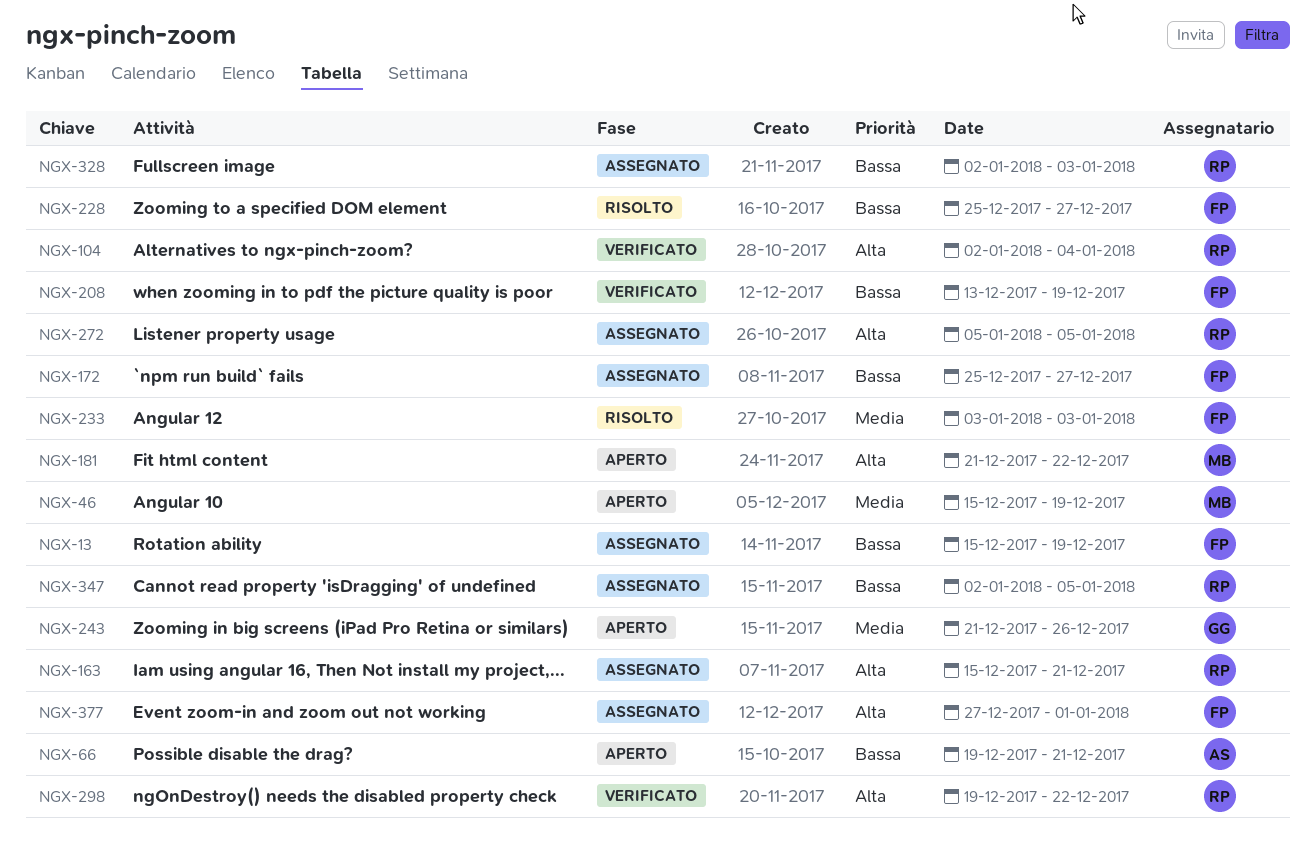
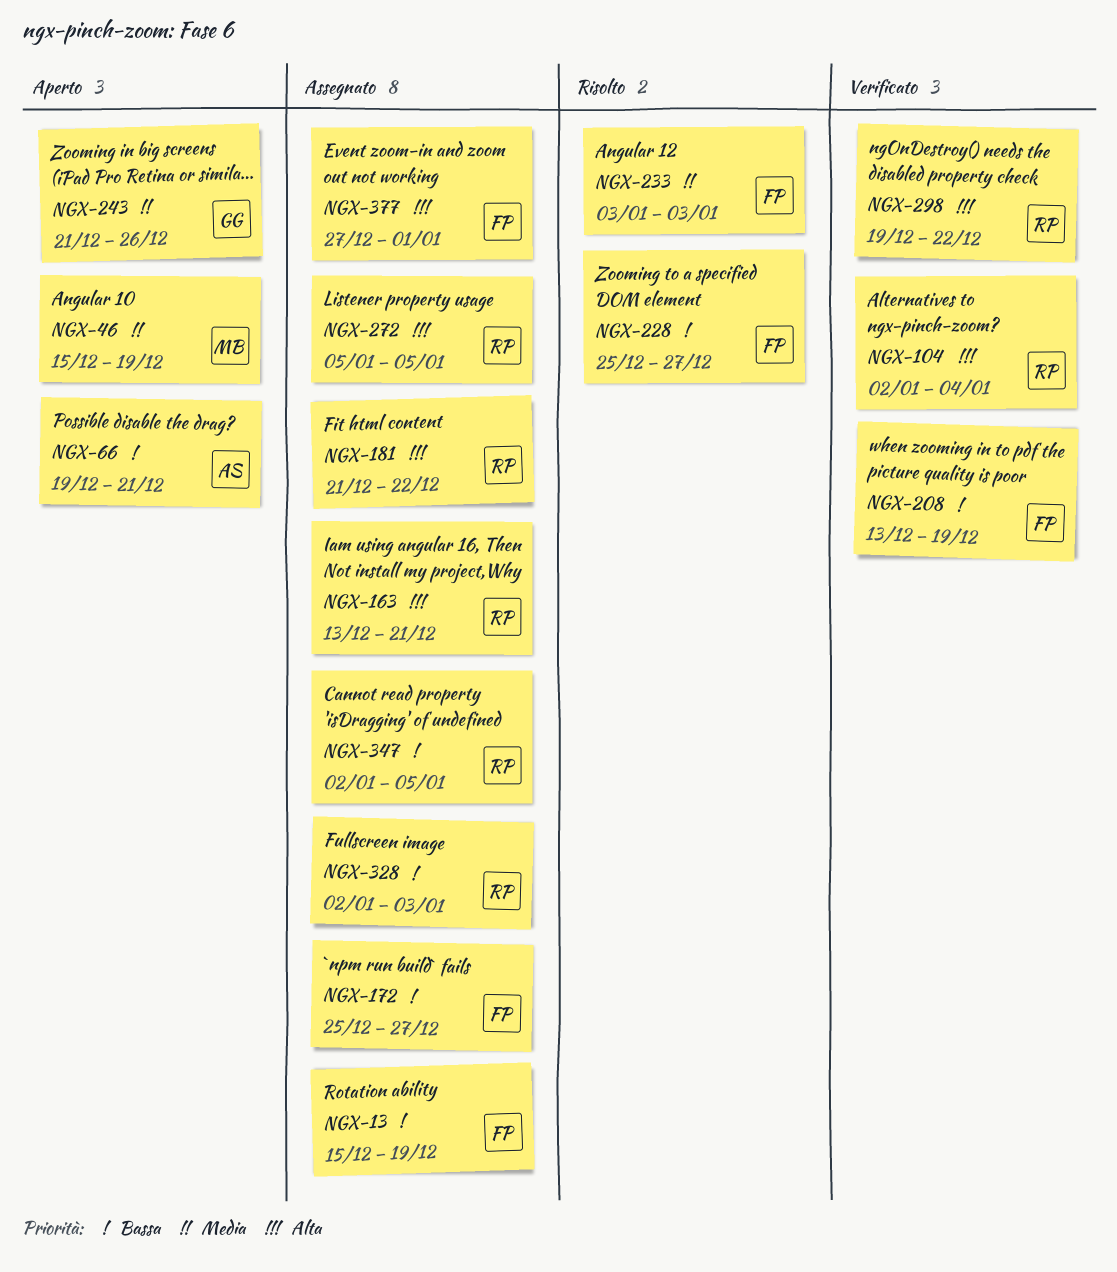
NGX-163, start: Dec 15 -> Dec 13
NGX-181, status: Aperto -> Assegnato
NGX-181, owner: MB -> RP

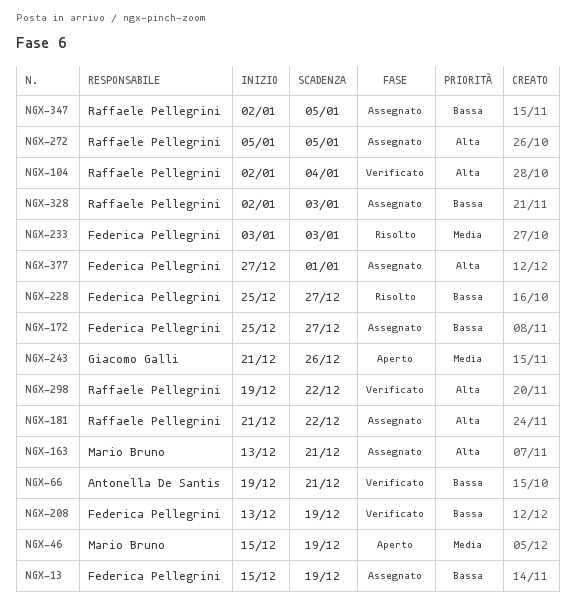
NGX-66, status: Aperto -> Verificato
NGX-163, owner: Raffaele Pellegrini -> Mario Bruno

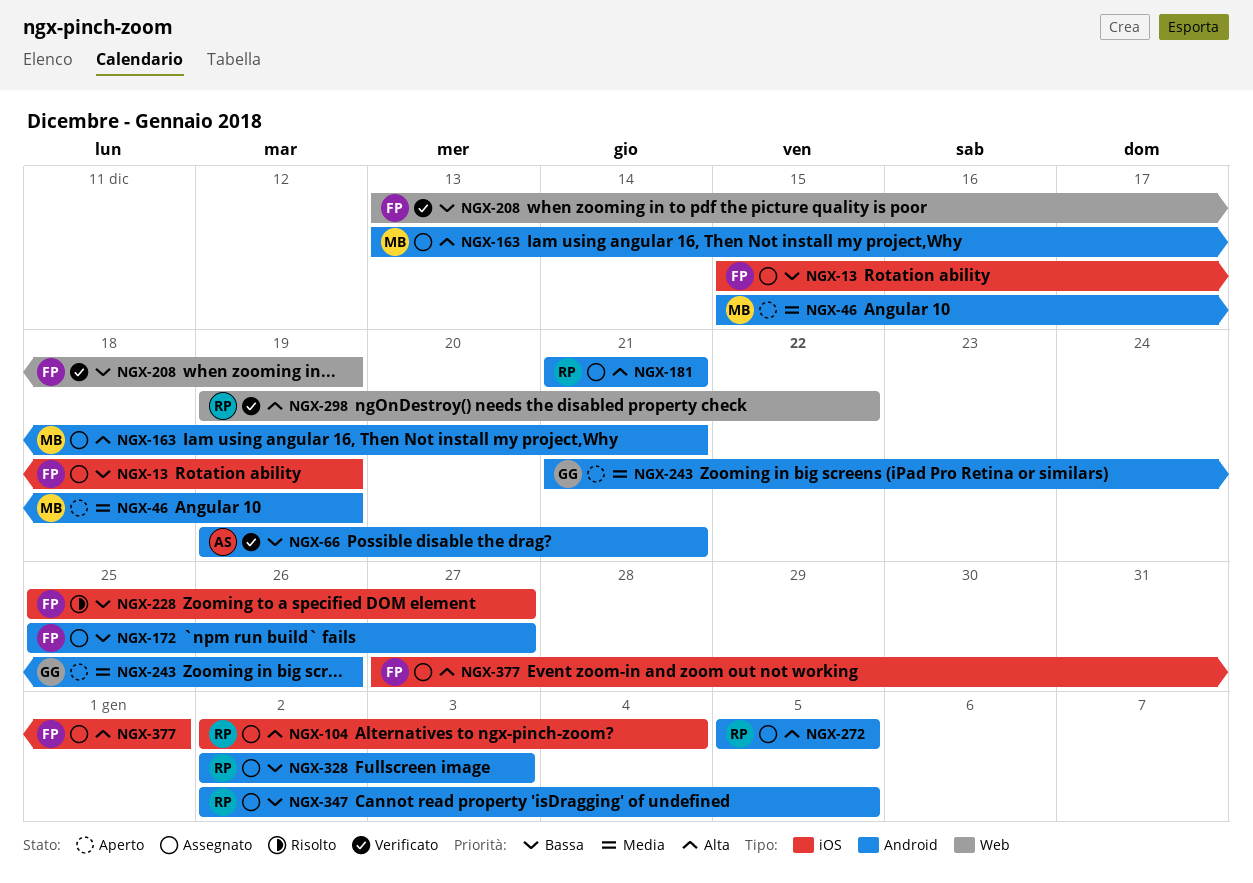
NGX-104, status: Verificato -> Assegnato
NGX-181, due: Dec 22 -> Dec 21
NGX-233: present -> none

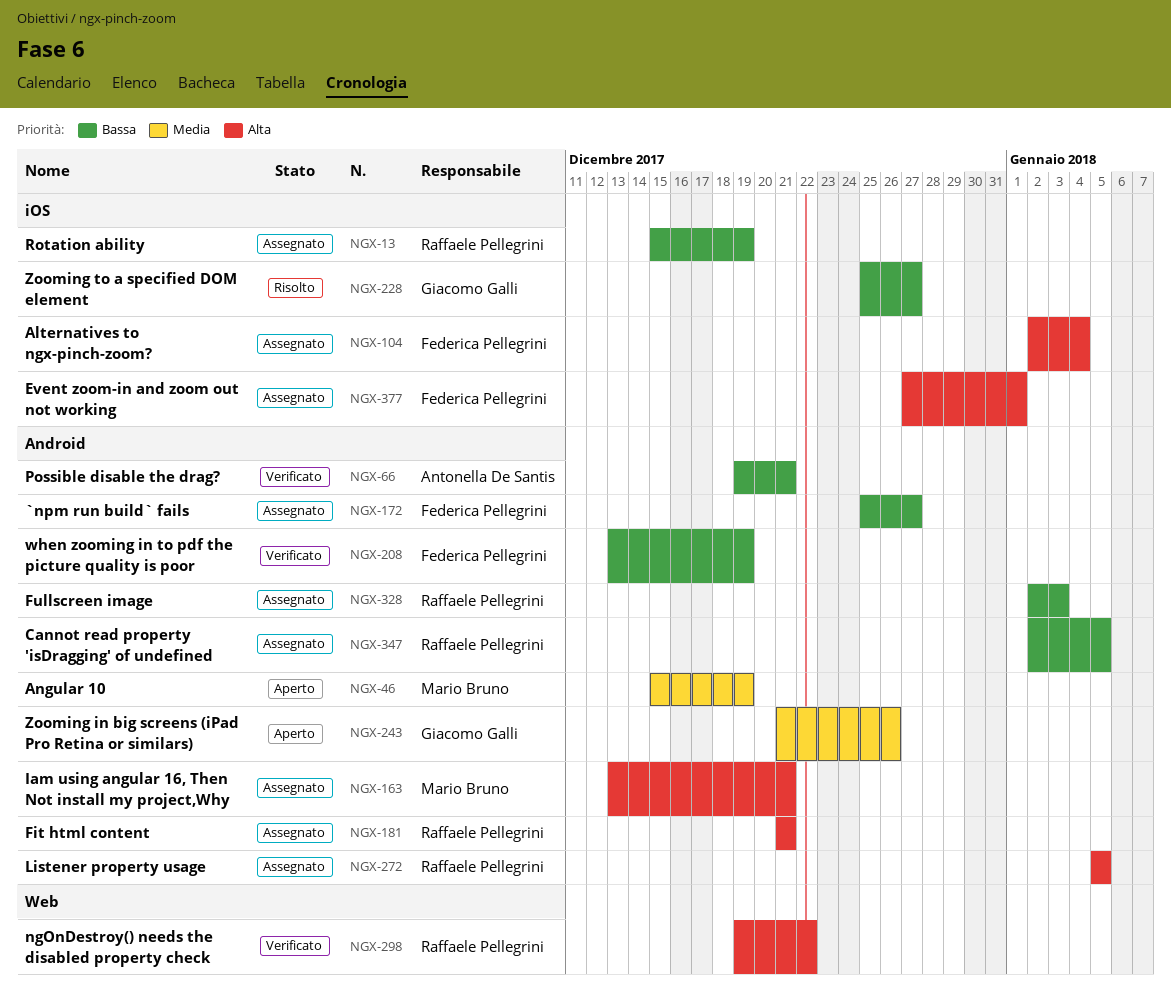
NGX-13, owner: Federica Pellegrini -> Raffaele Pellegrini
NGX-104, owner: Raffaele Pellegrini -> Federica Pellegrini
NGX-208, label: Web -> Android
NGX-228, owner: Federica Pellegrini -> Giacomo Galli

